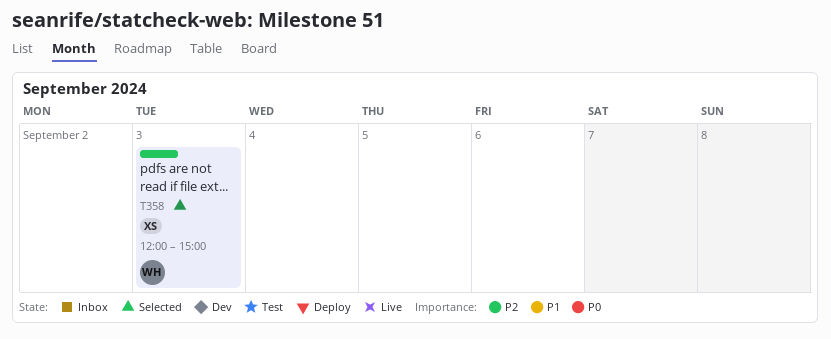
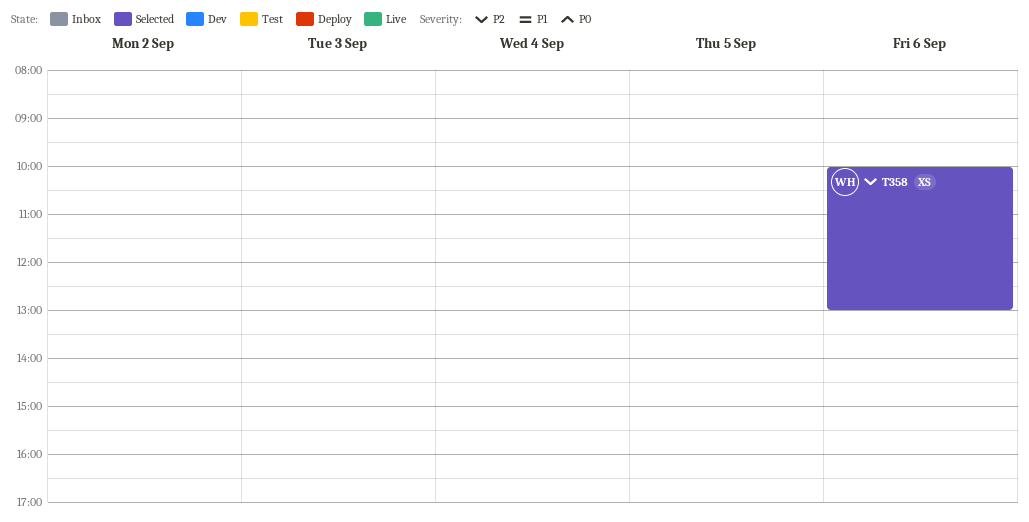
T358, day: Sep 3 -> Sep 6
T358, begins: 12:00 -> 10:00
T358, ends: 15:00 -> 13:00

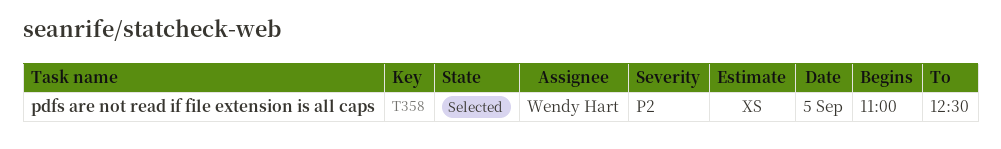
T358, day: Sep 6 -> Sep 5
T358, begins: 10:00 -> 11:00
T358, ends: 13:00 -> 12:30

